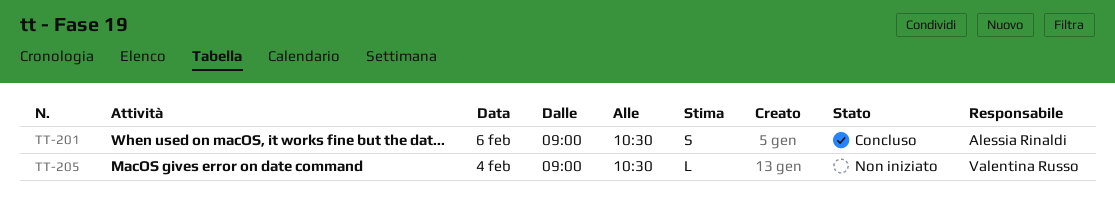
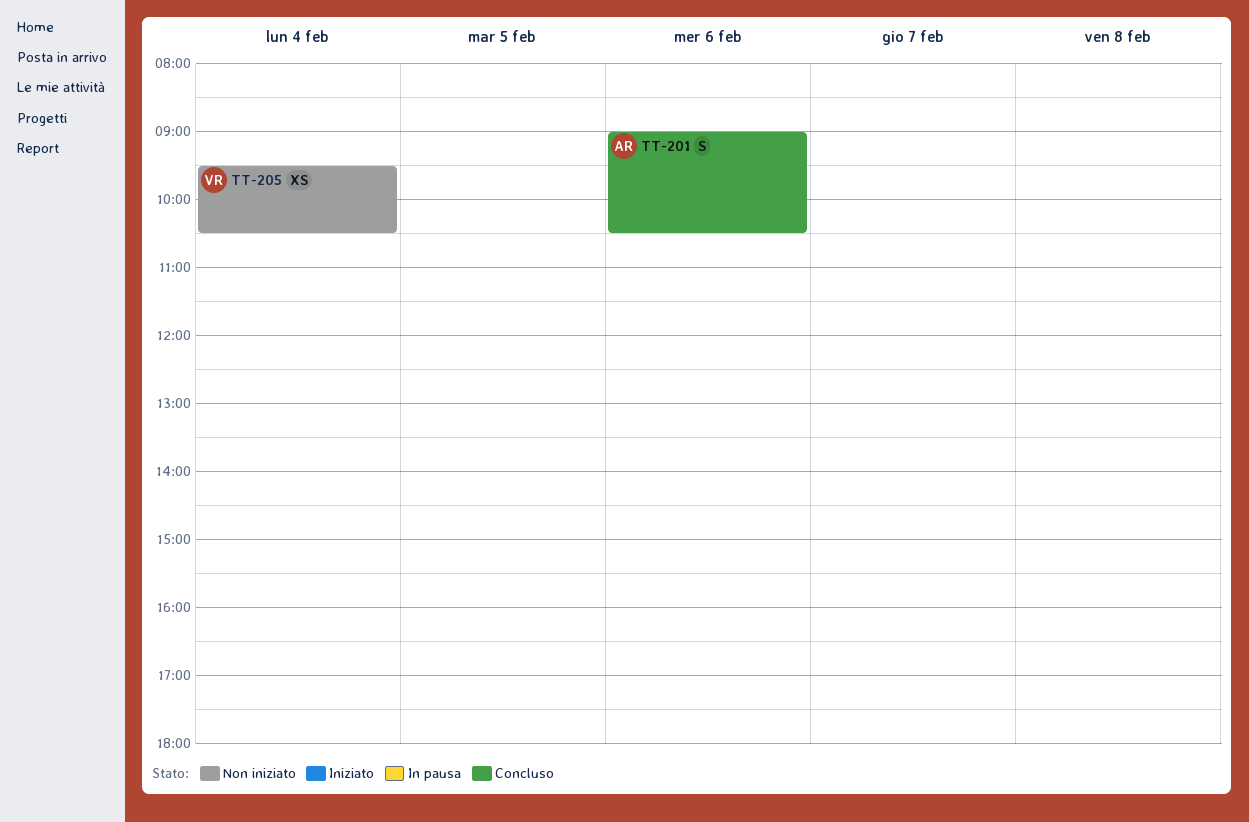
TT-205, estimate: L -> XS
TT-205, begins: 09:00 -> 09:30

